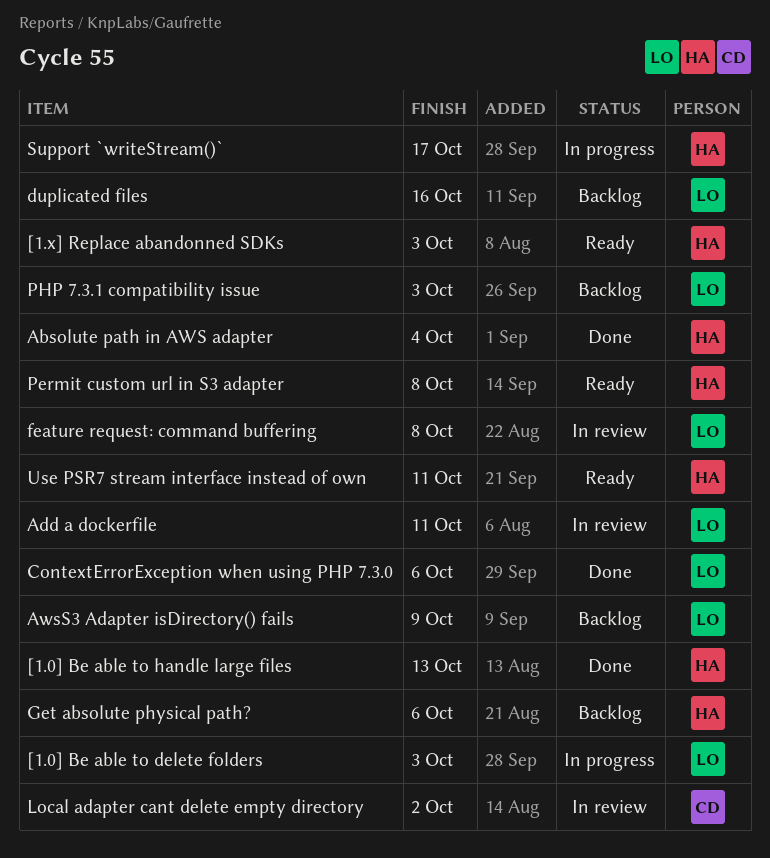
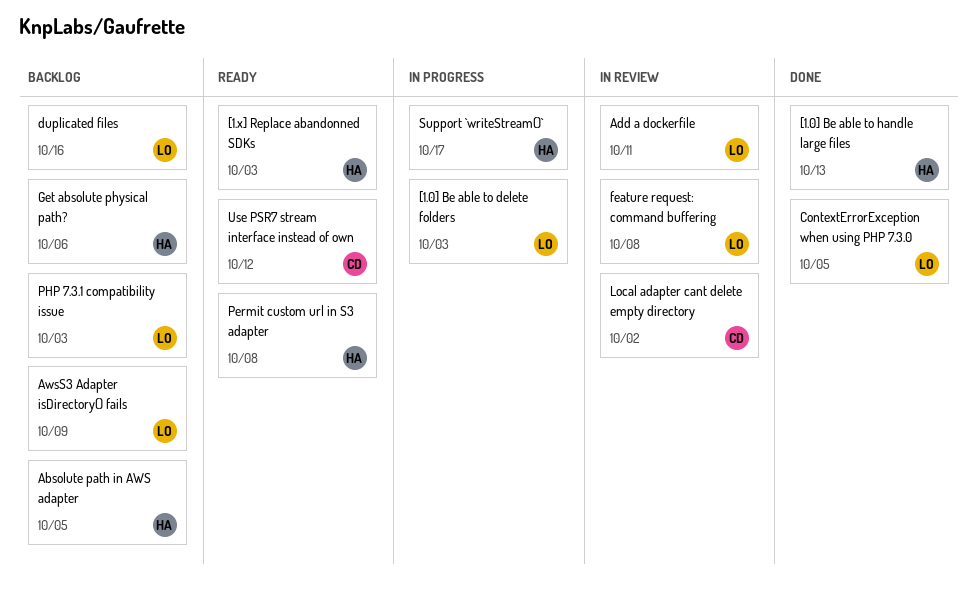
Absolute path in AWS adapter, status: Done -> Backlog
Absolute path in AWS adapter, due: Oct 4 -> Oct 5
ContextErrorException when using PHP 7.3.0, due: Oct 6 -> Oct 5
Use PSR7 stream interface instead of own, owner: HA -> CD
Use PSR7 stream interface instead of own, due: Oct 11 -> Oct 12

